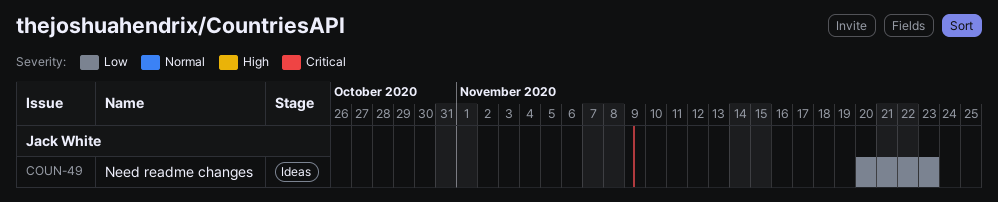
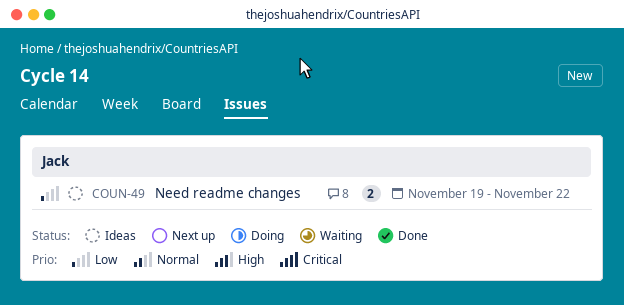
COUN-49, start: Nov 20 -> Nov 19
COUN-49, due: Nov 23 -> Nov 22

